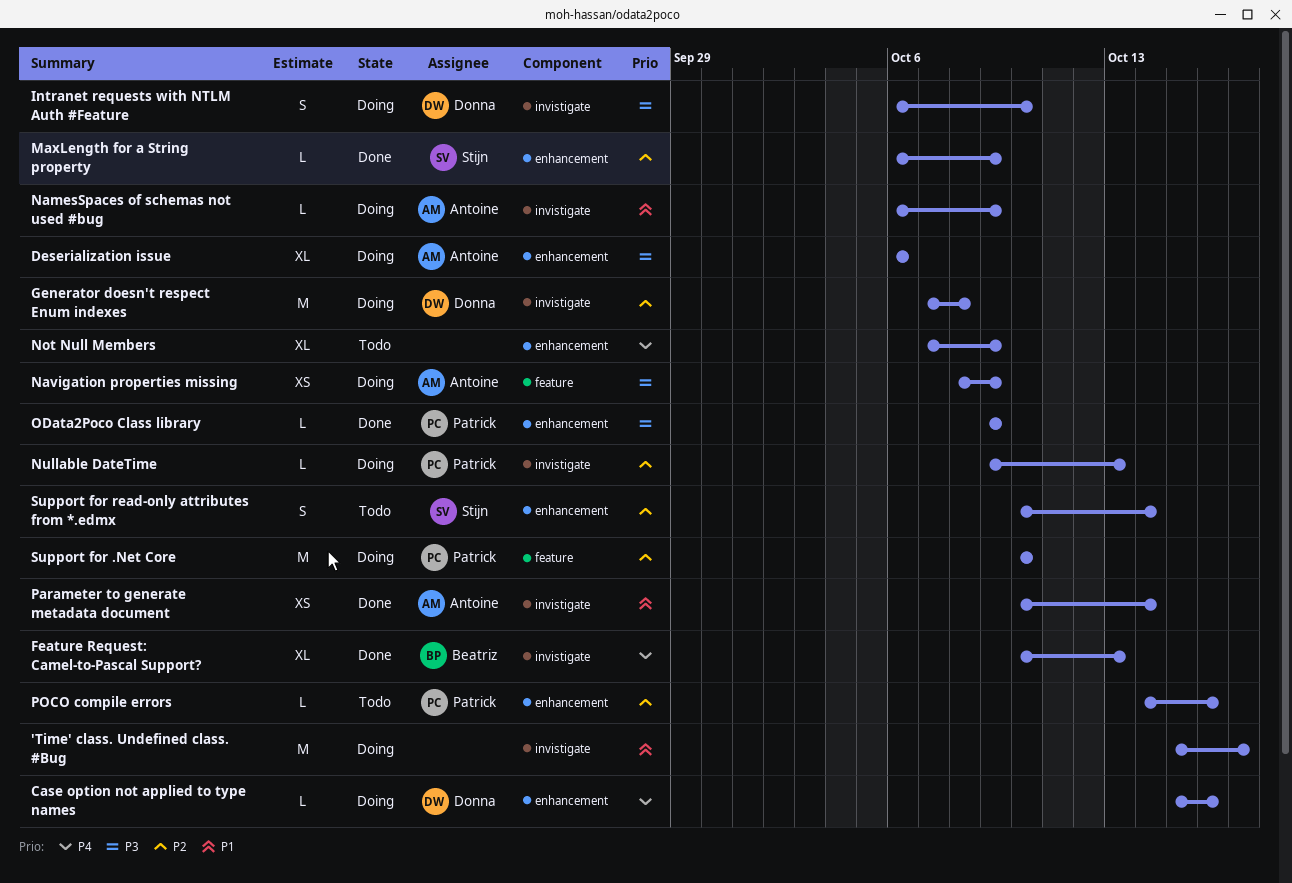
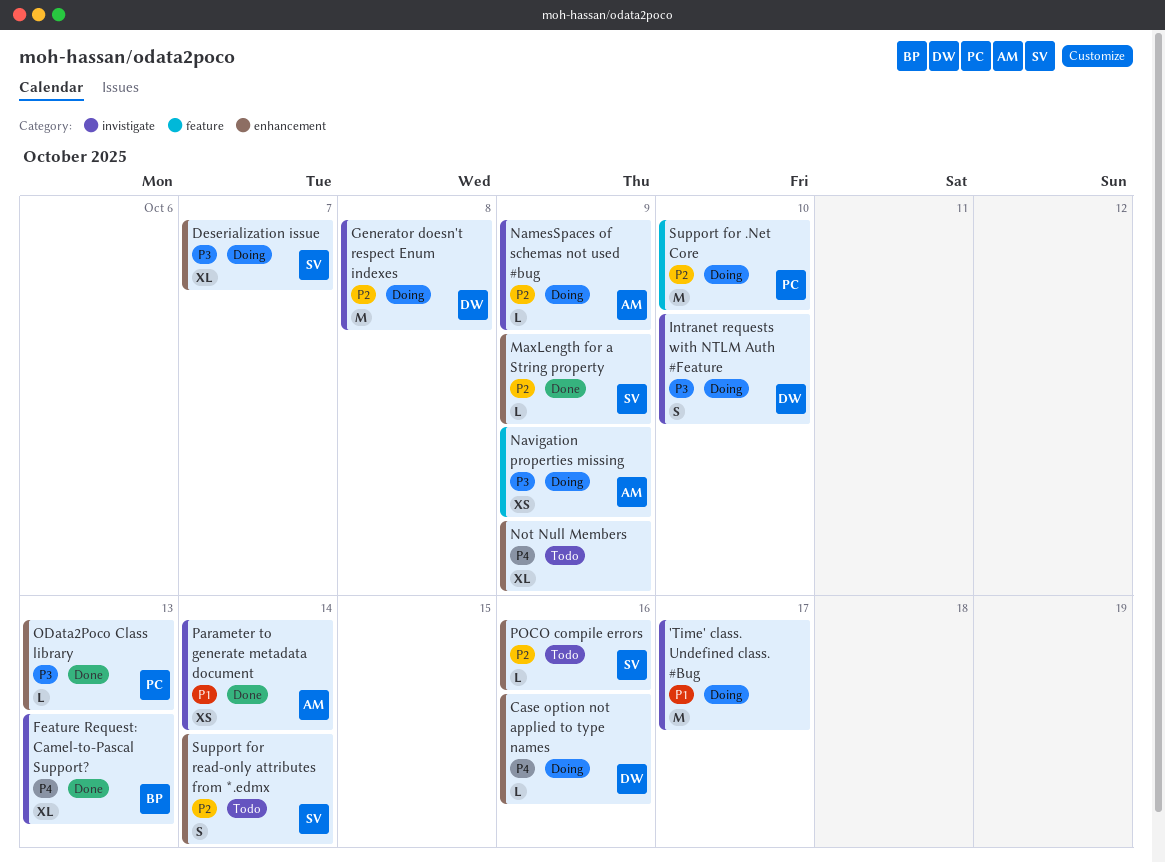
Deserialization issue, owner: Antoine -> Stijn
Deserialization issue, due: Oct 6 -> Oct 7
NamesSpaces of schemas not used #bug, priority: P1 -> P2
Nullable DateTime: present -> none
OData2Poco Class library, due: Oct 9 -> Oct 13
POCO compile errors, owner: Patrick -> Stijn

